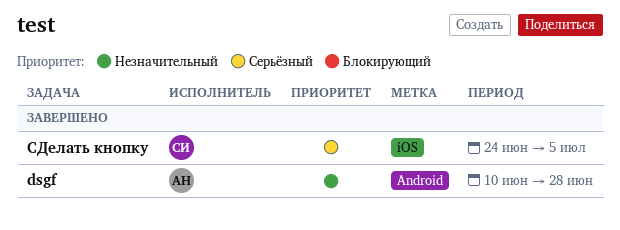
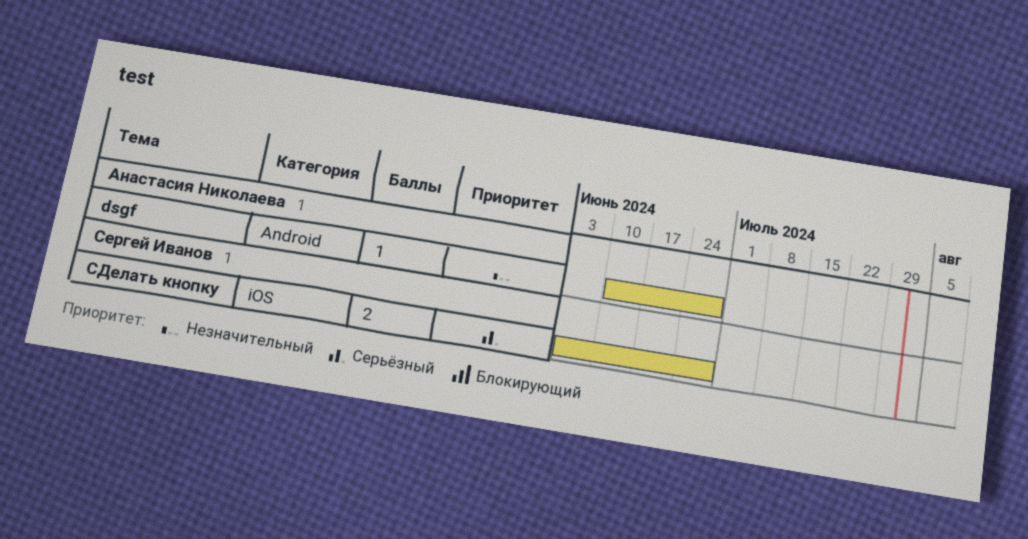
СДелать кнопку, start: Jun 24 -> Jun 3
СДелать кнопку, due: Jul 5 -> Jun 28

